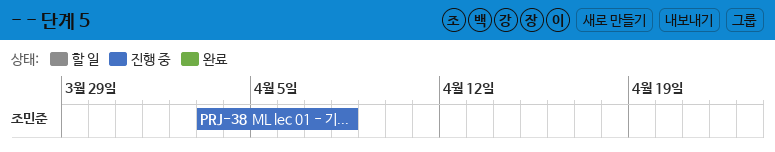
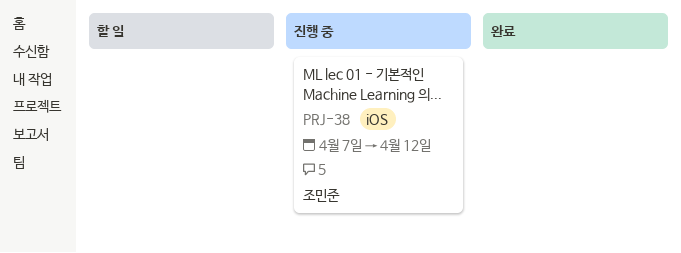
PRJ-38, start: Apr 3 -> Apr 7
PRJ-38, due: Apr 8 -> Apr 12

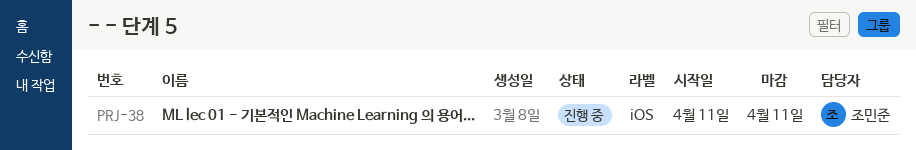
PRJ-38, start: Apr 7 -> Apr 11
PRJ-38, due: Apr 12 -> Apr 11

